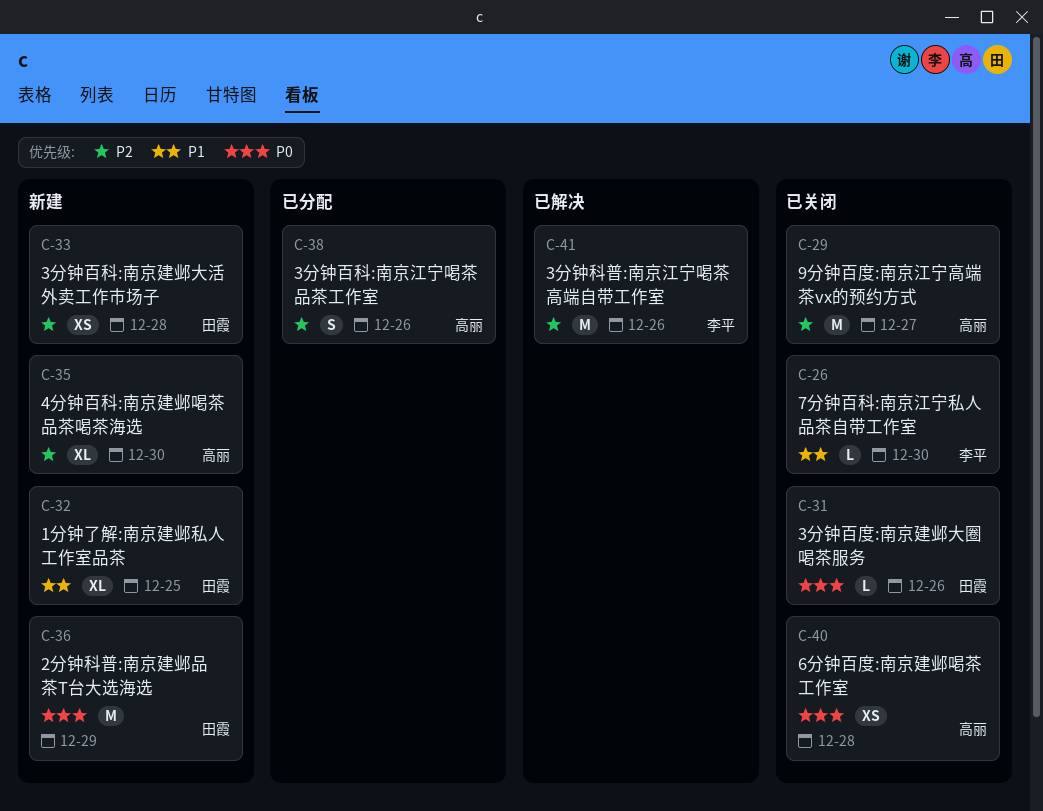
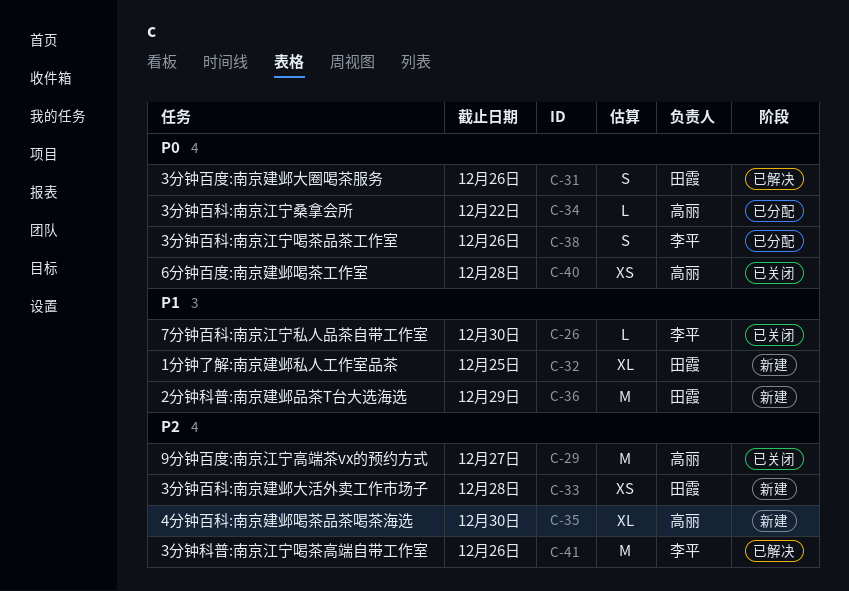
C-31, status: 已关闭 -> 已解决
C-31, estimate: L -> S
C-34: none -> present
C-36, priority: P0 -> P1
C-38, owner: 高丽 -> 李平
C-38, priority: P2 -> P0

